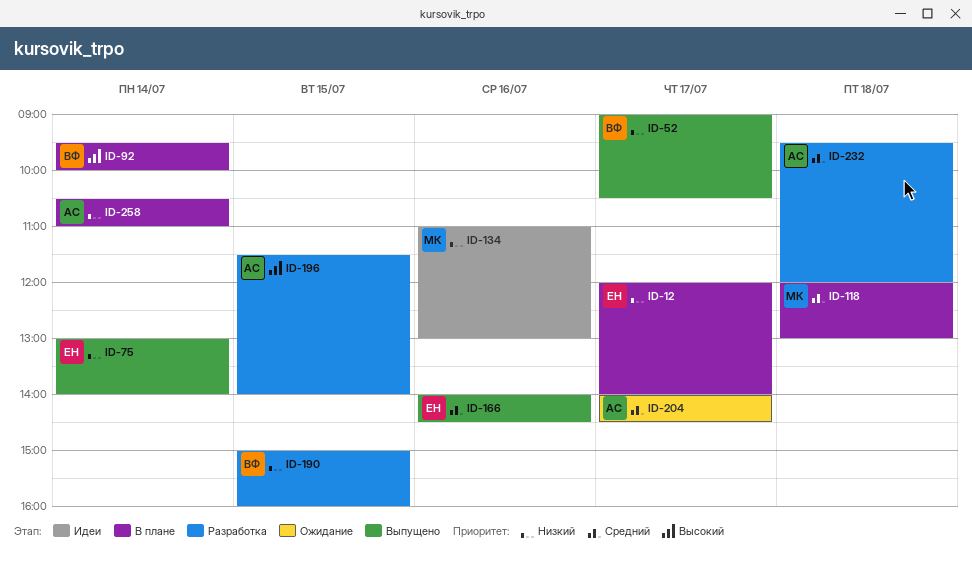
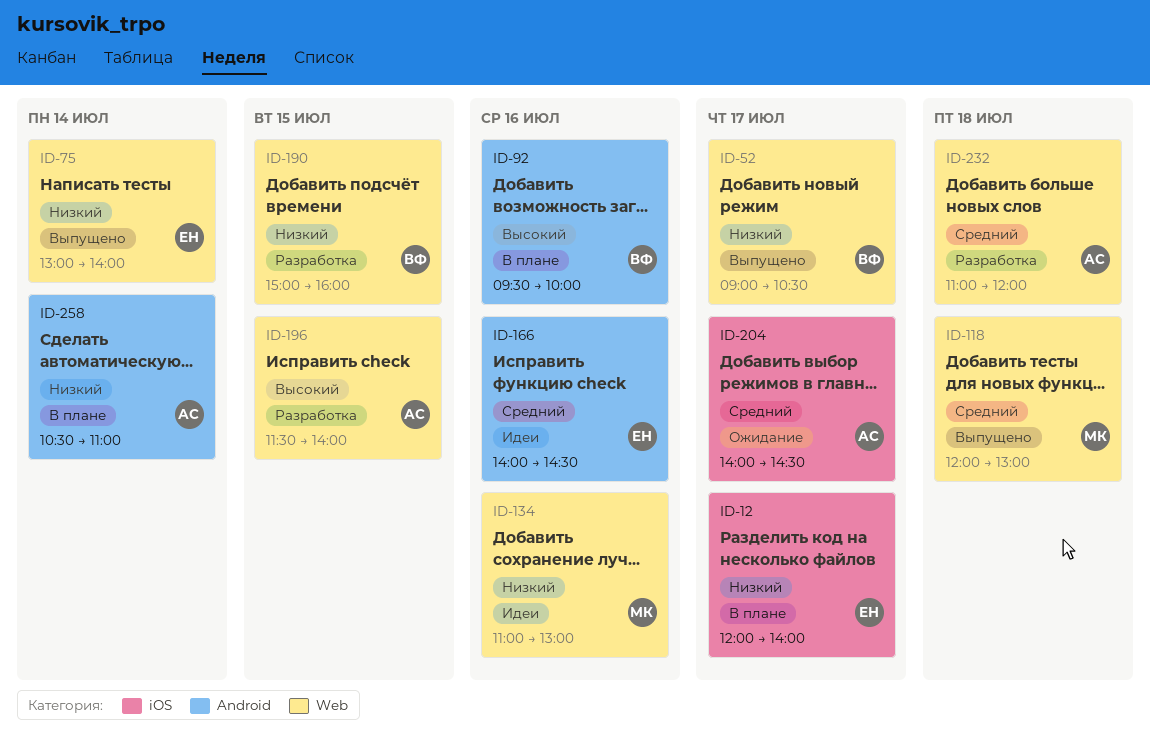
ID-92, day: Jul 14 -> Jul 16
ID-118, status: В плане -> Выпущено
ID-166, status: Выпущено -> Идеи
ID-232, begins: 09:30 -> 11:00

